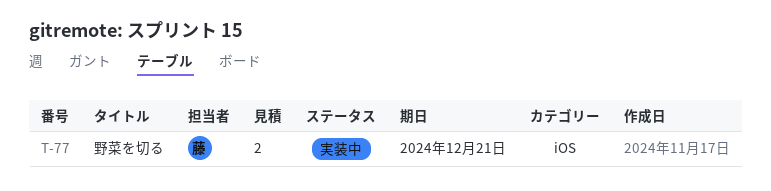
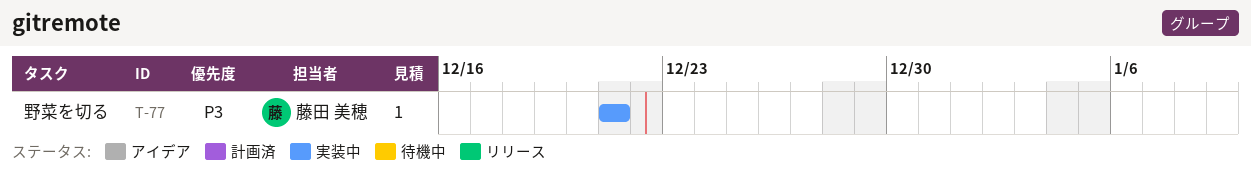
T-77, estimate: 2 -> 1

